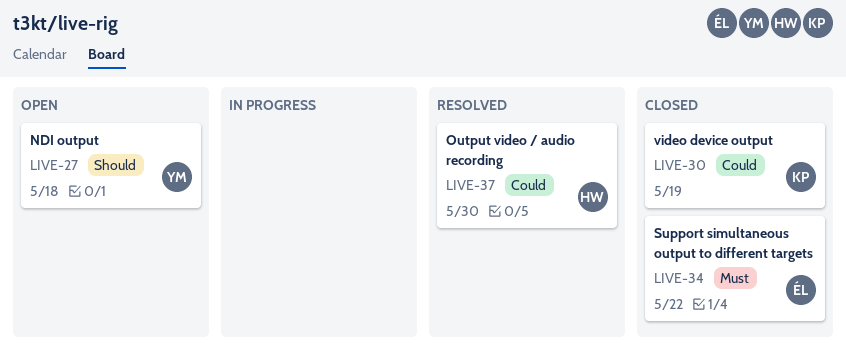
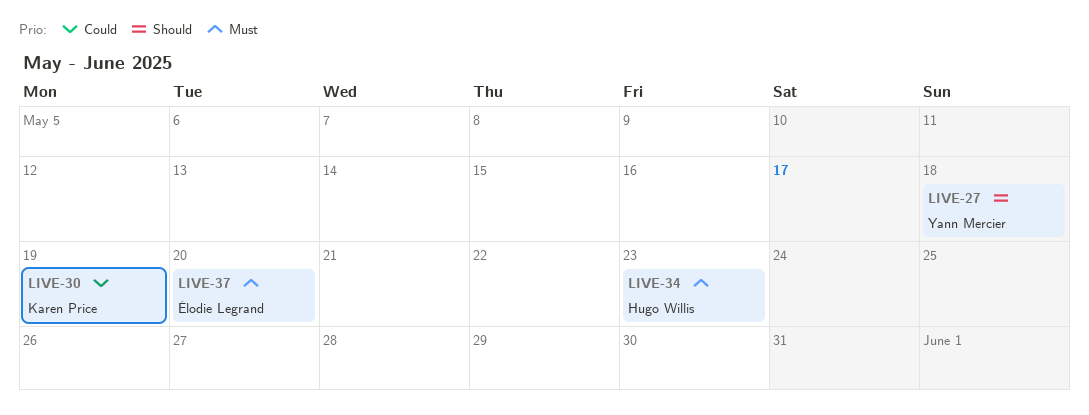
LIVE-34, owner: Élodie Legrand -> Hugo Willis
LIVE-34, due: May 22 -> May 23
LIVE-37, owner: Hugo Willis -> Élodie Legrand
LIVE-37, priority: Could -> Must
LIVE-37, due: May 30 -> May 20

